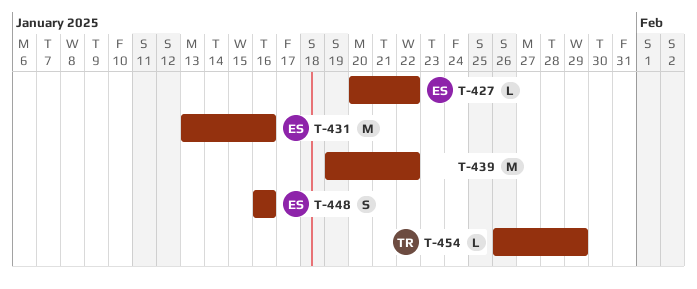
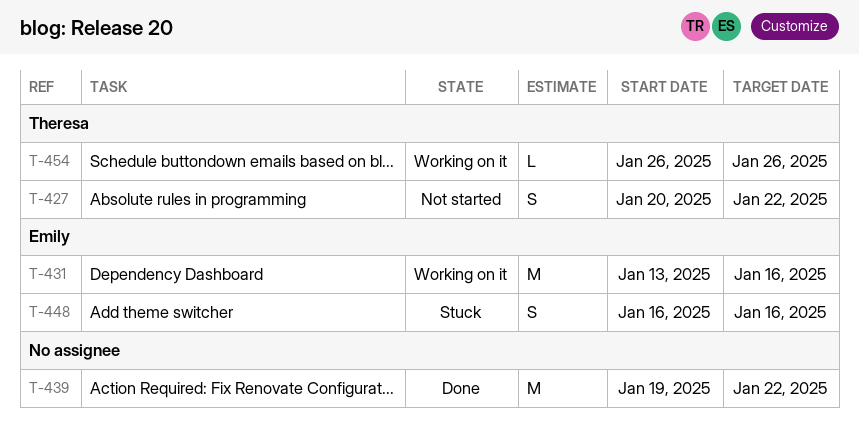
T-427, owner: Emily -> Theresa
T-427, estimate: L -> S
T-454, due: Jan 29 -> Jan 26

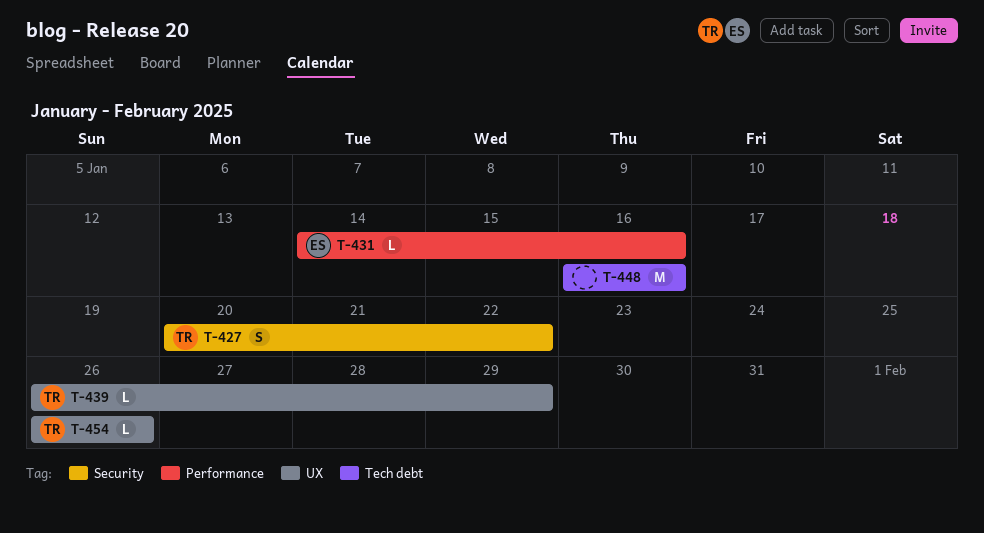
T-431, estimate: M -> L
T-431, start: Jan 13 -> Jan 14
T-439, owner: none -> Theresa
T-439, estimate: M -> L
T-439, start: Jan 19 -> Jan 26
T-439, due: Jan 22 -> Jan 29
T-448, owner: Emily -> none
T-448, estimate: S -> M

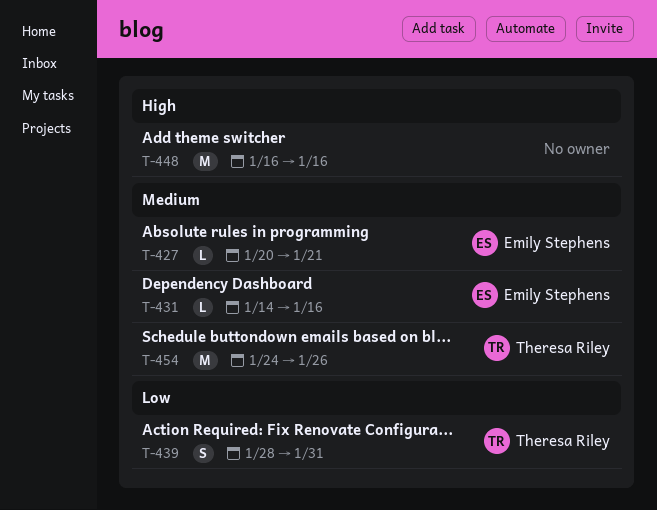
T-427, owner: Theresa Riley -> Emily Stephens
T-427, estimate: S -> L
T-427, due: Jan 22 -> Jan 21
T-439, estimate: L -> S
T-439, start: Jan 26 -> Jan 28
T-439, due: Jan 29 -> Jan 31
T-454, estimate: L -> M
T-454, start: Jan 26 -> Jan 24

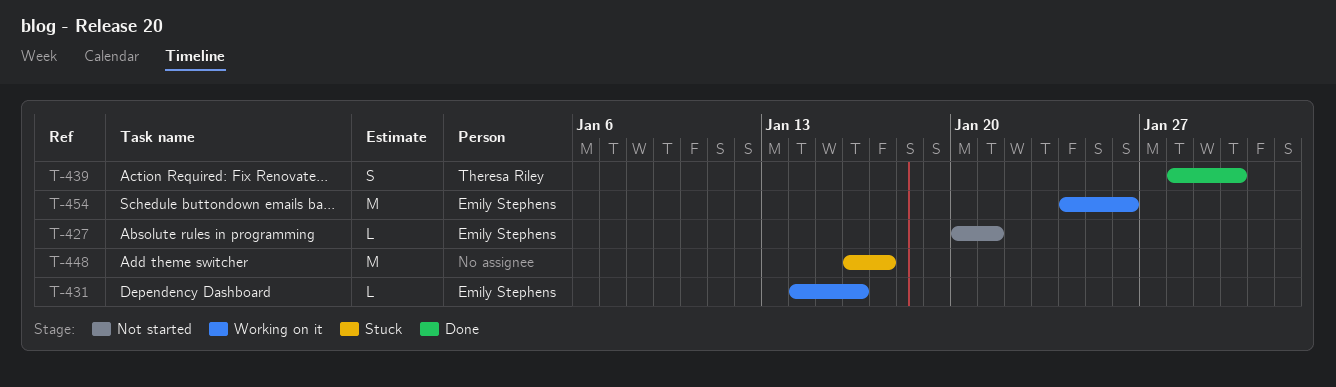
T-439, due: Jan 31 -> Jan 30
T-448, due: Jan 16 -> Jan 17
T-454, owner: Theresa Riley -> Emily Stephens

